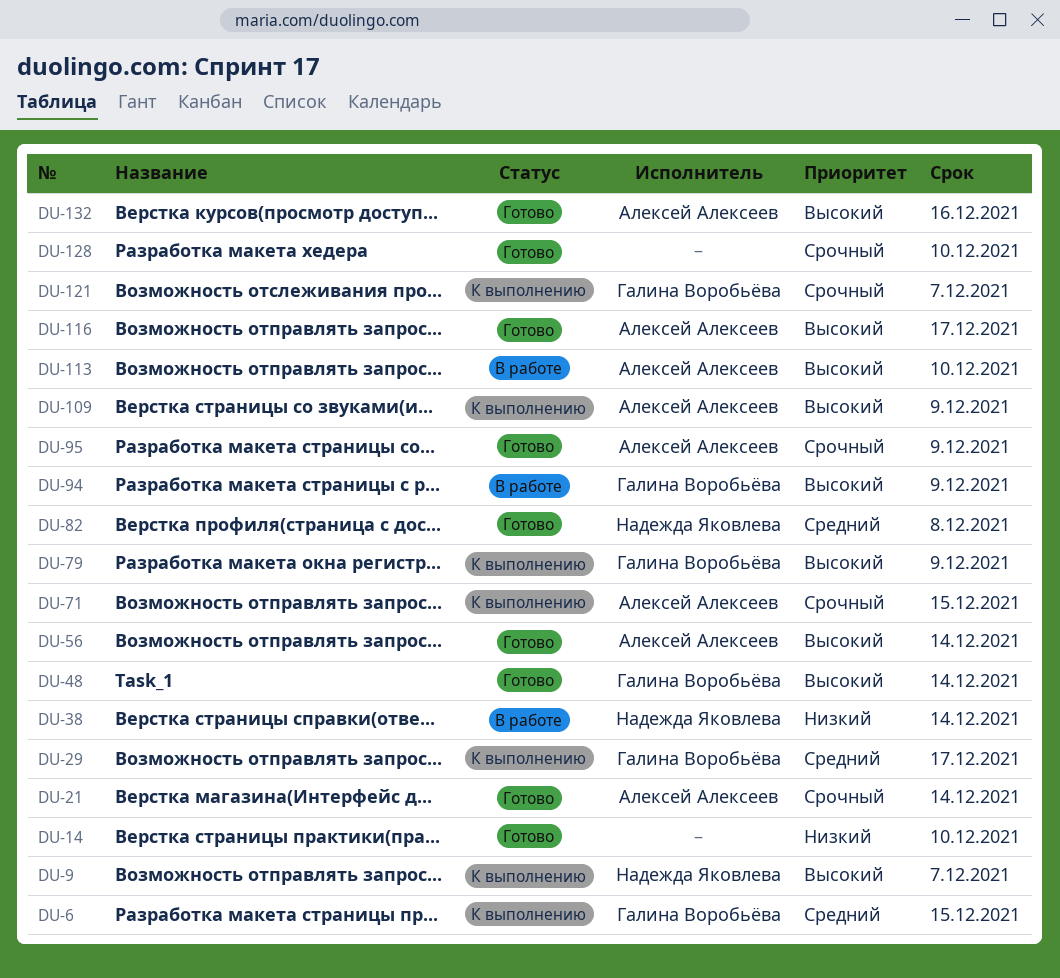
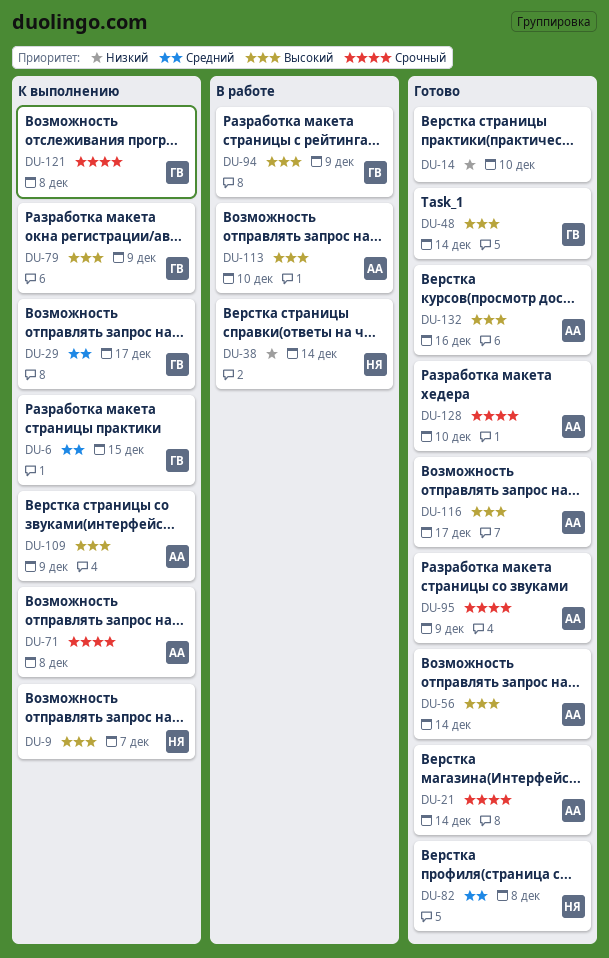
DU-71, due: Dec 15 -> Dec 8
DU-121, due: Dec 7 -> Dec 8
DU-128, owner: none -> Алексей Алексеев

